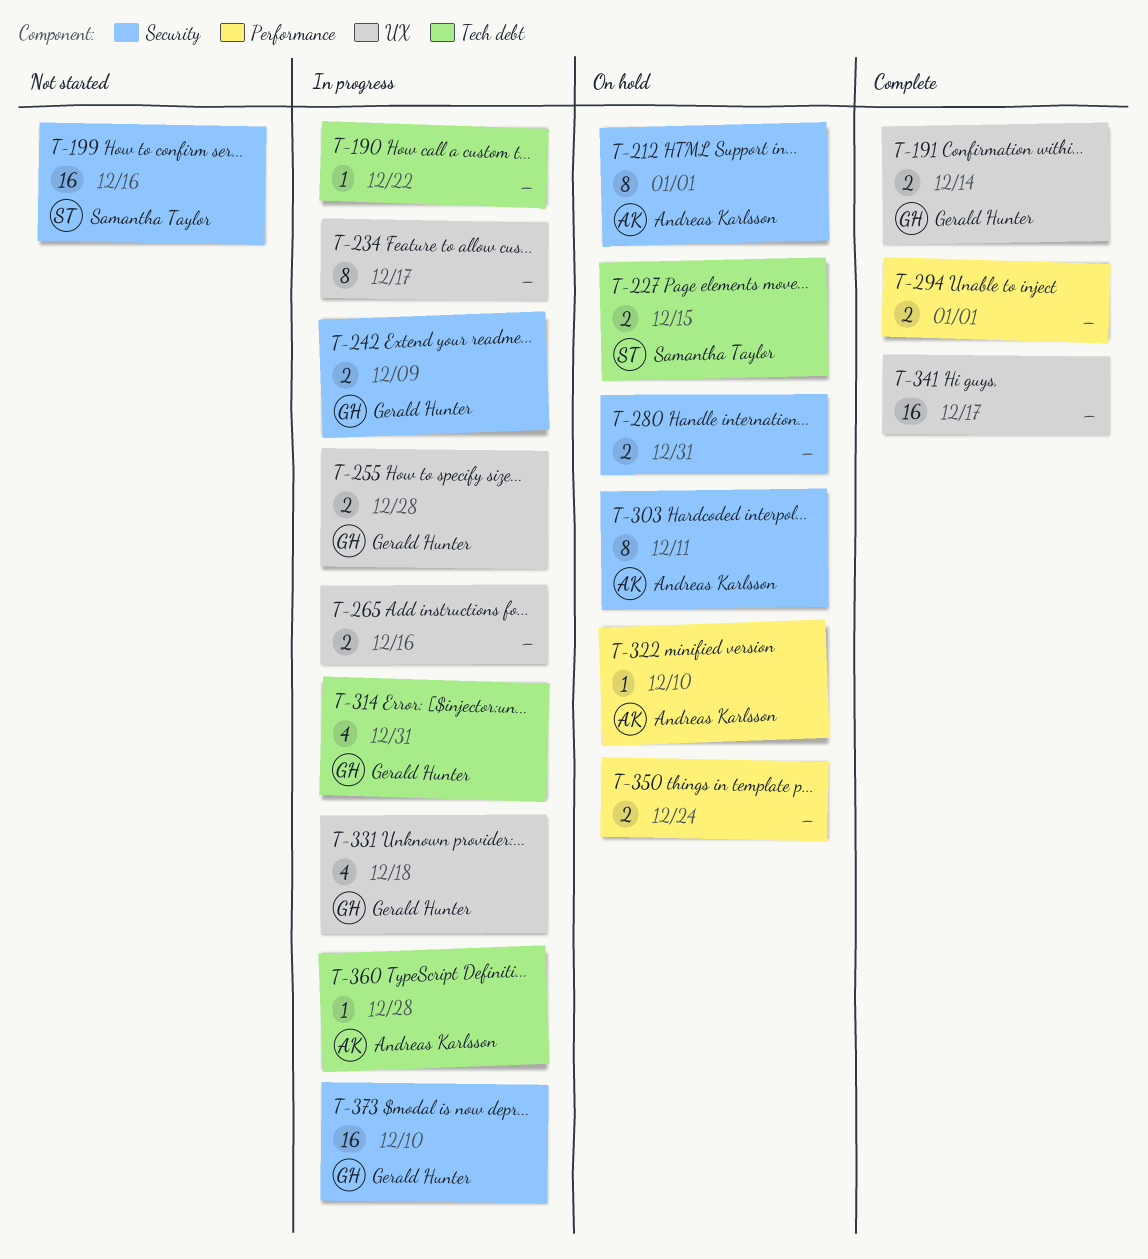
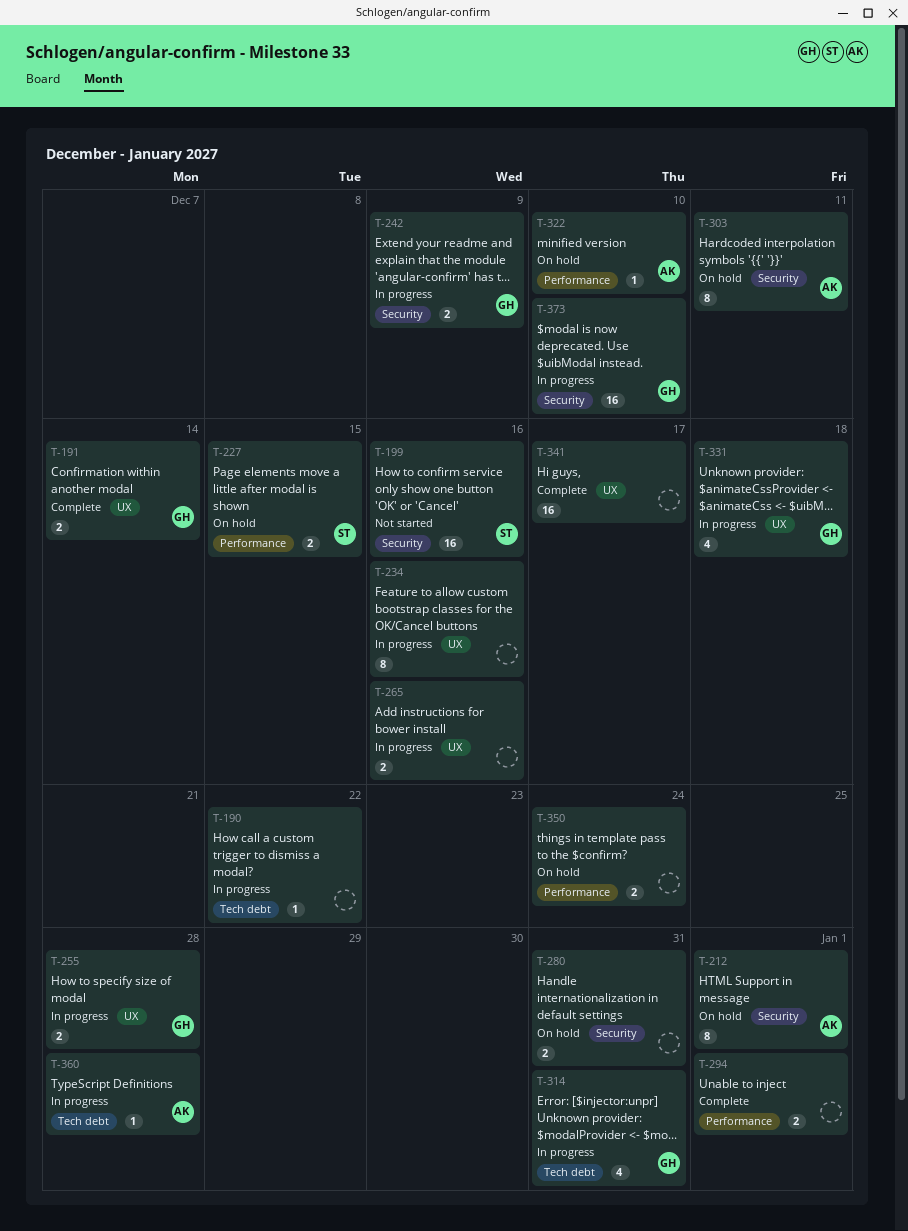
T-227, label: Tech debt -> Performance
T-234, due: Dec 17 -> Dec 16

